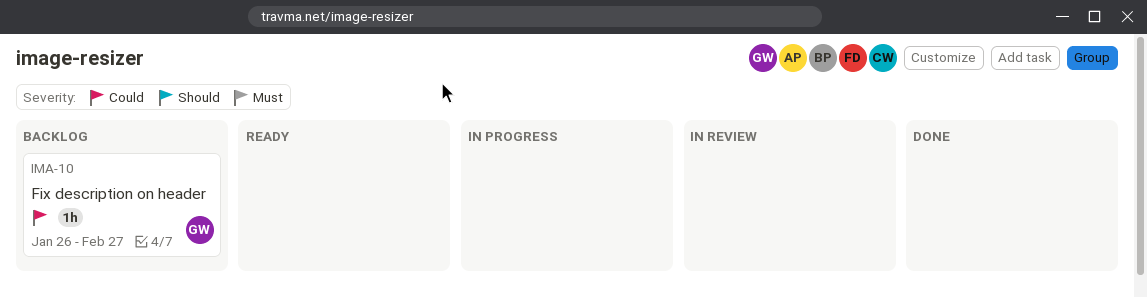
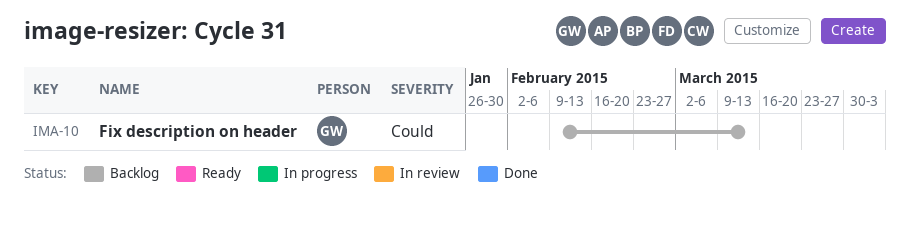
IMA-10, start: Jan 26 -> Feb 9
IMA-10, due: Feb 27 -> Mar 13

